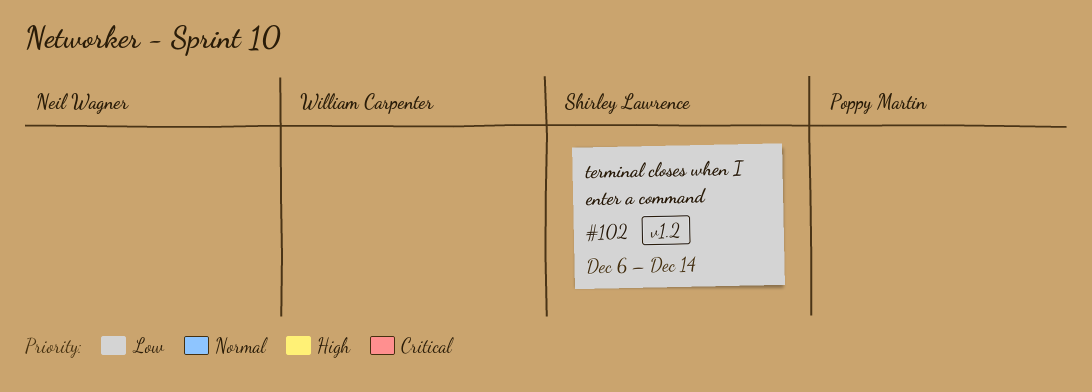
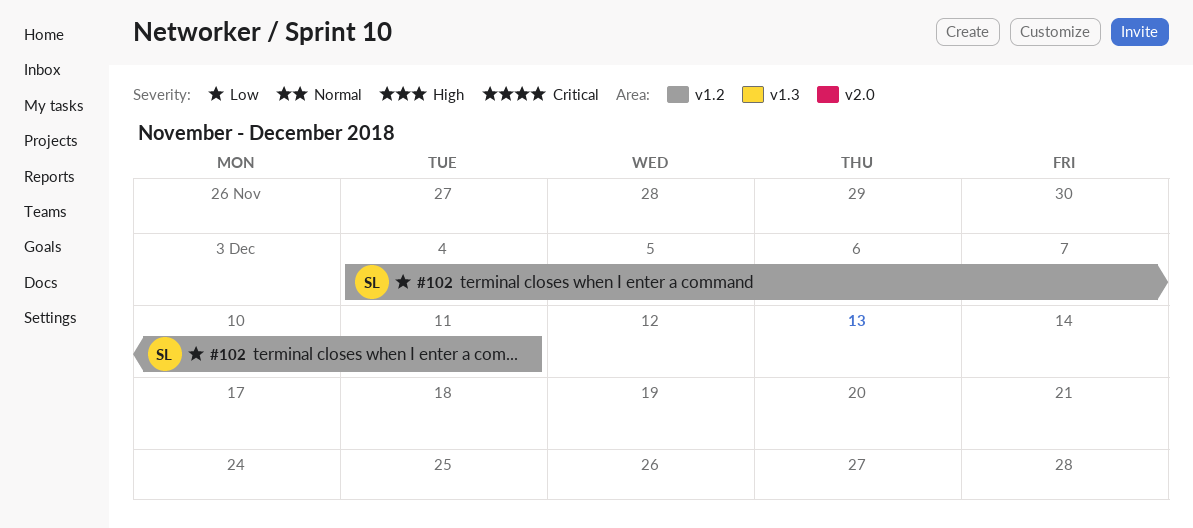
#102, start: Dec 6 -> Dec 4
#102, due: Dec 14 -> Dec 11

